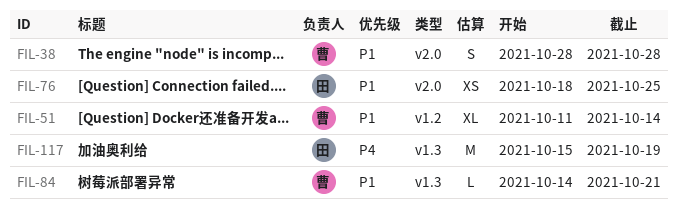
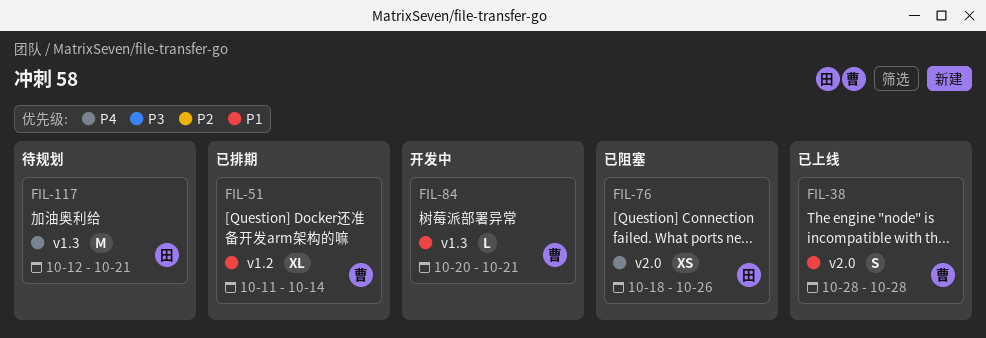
FIL-76, priority: P1 -> P4
FIL-76, due: Oct 25 -> Oct 26
FIL-84, start: Oct 14 -> Oct 20
FIL-117, start: Oct 15 -> Oct 12
FIL-117, due: Oct 19 -> Oct 21

